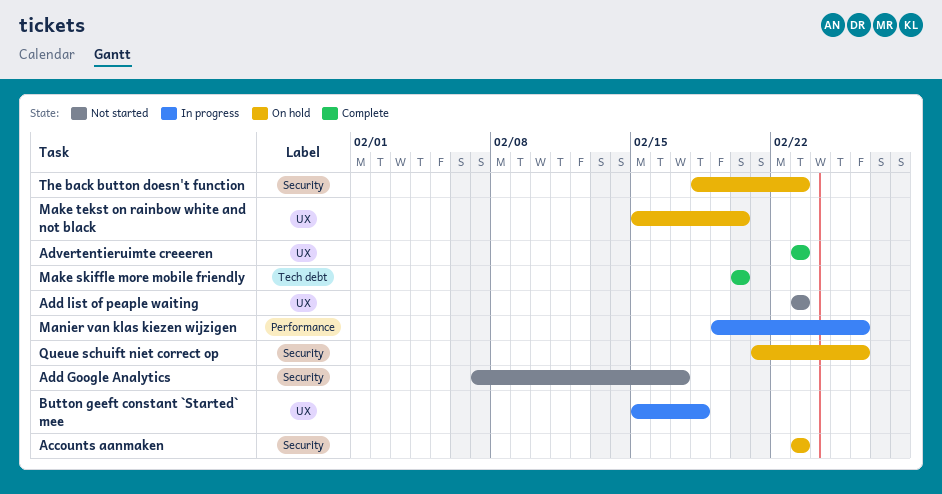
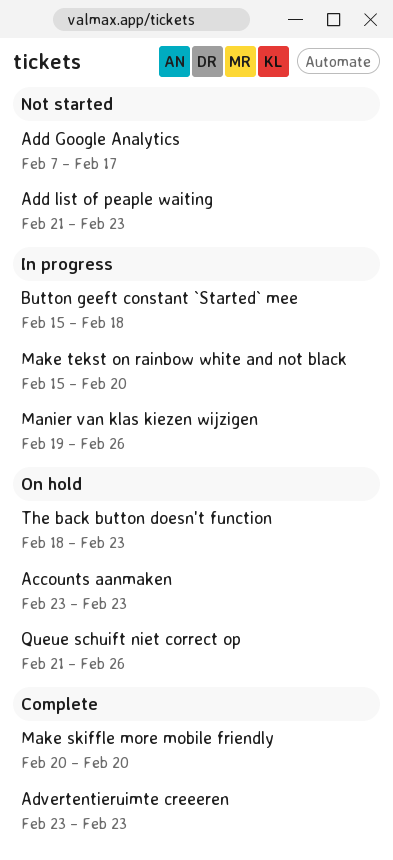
Add list of peaple waiting, start: Feb 23 -> Feb 21
Make tekst on rainbow white and not black, status: On hold -> In progress

